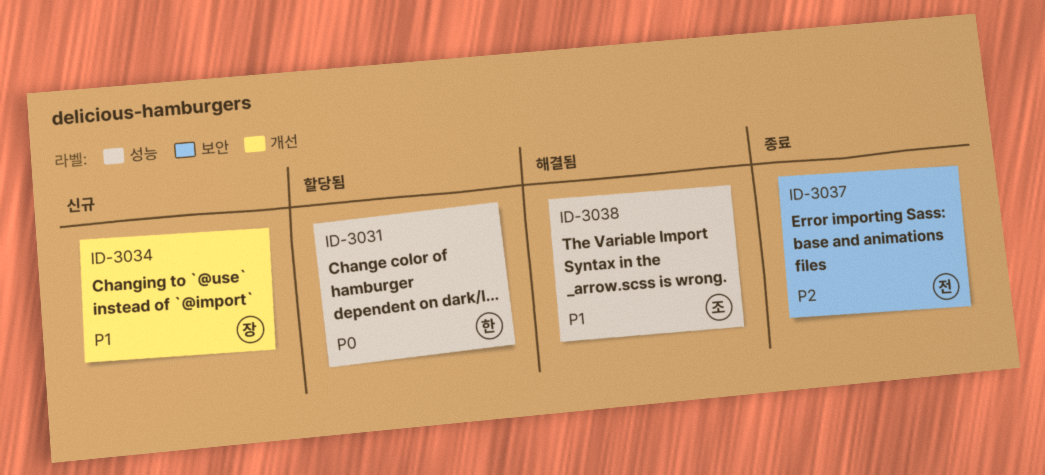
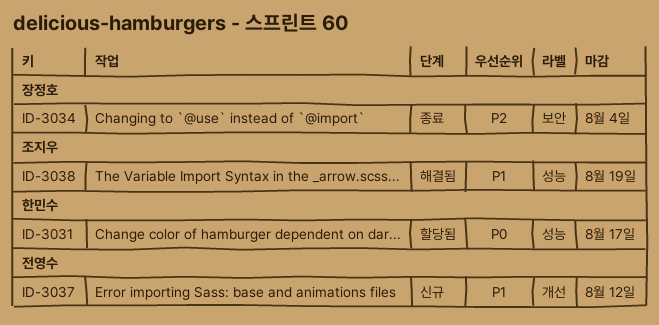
ID-3034, status: 신규 -> 종료
ID-3034, priority: P1 -> P2
ID-3034, label: 개선 -> 보안
ID-3037, status: 종료 -> 신규
ID-3037, priority: P2 -> P1
ID-3037, label: 보안 -> 개선

